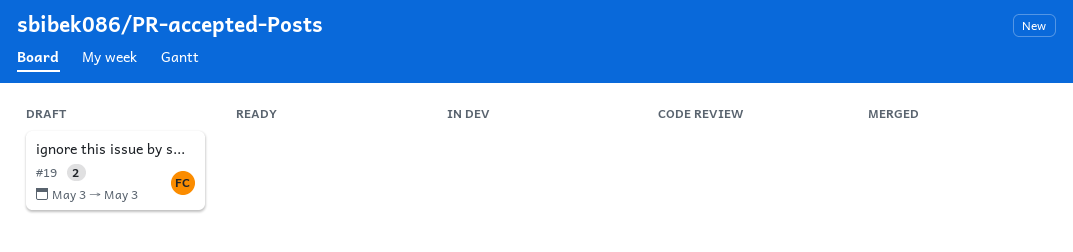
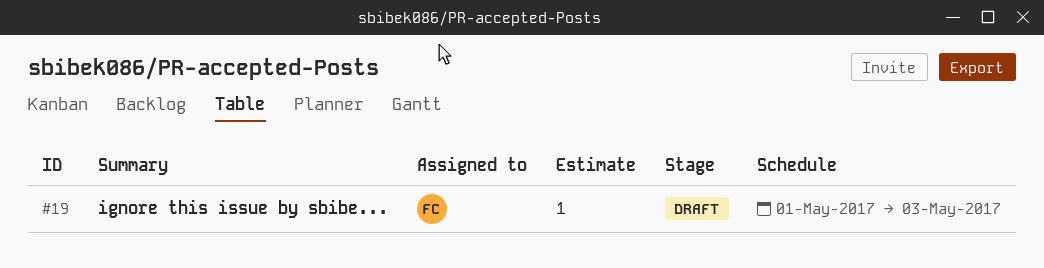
#19, estimate: 2 -> 1
#19, start: May 3 -> May 1

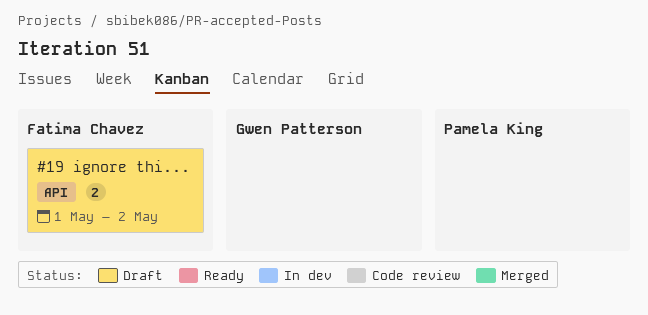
#19, estimate: 1 -> 2
#19, due: May 3 -> May 2

